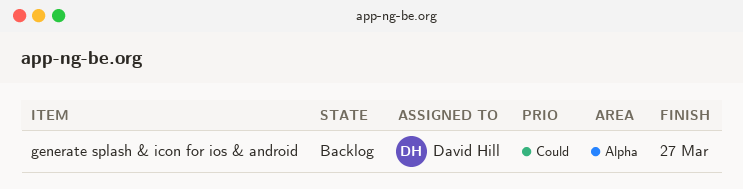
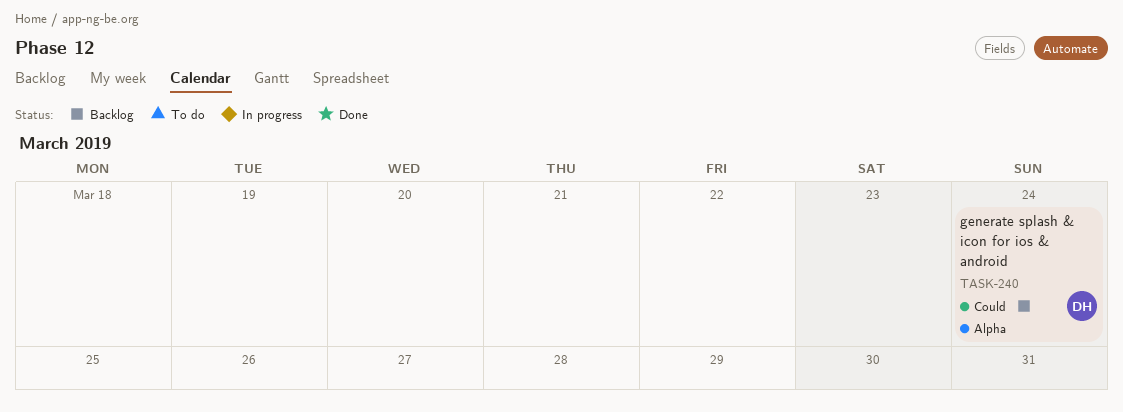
generate splash & icon for ios & android, due: Mar 27 -> Mar 24

